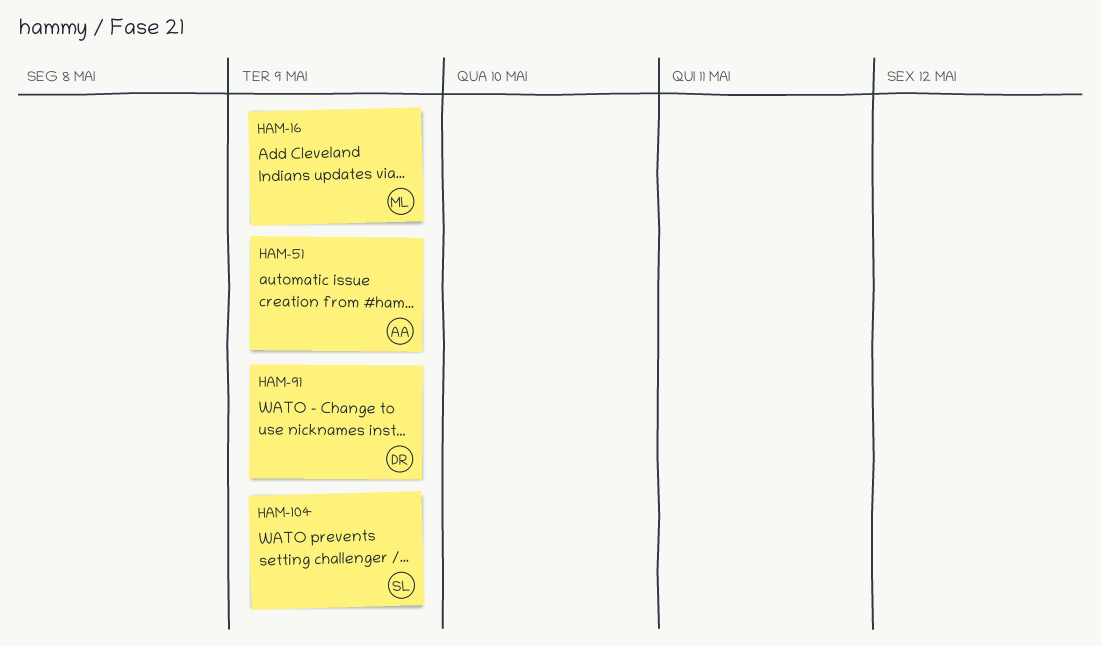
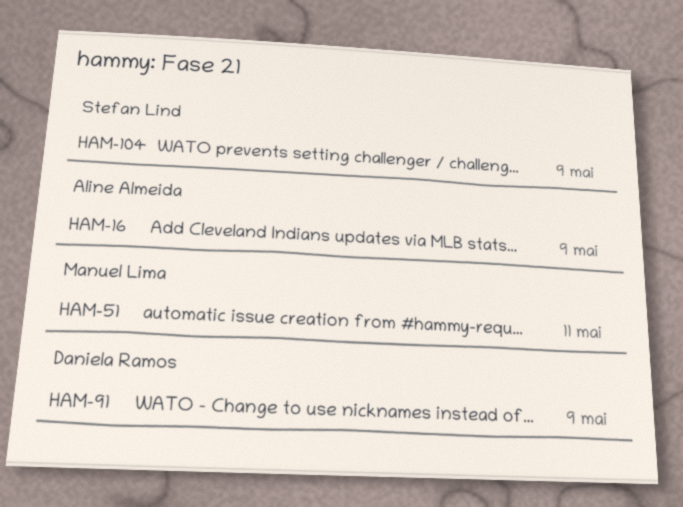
HAM-16, owner: Manuel Lima -> Aline Almeida
HAM-51, owner: Aline Almeida -> Manuel Lima
HAM-51, due: May 9 -> May 11

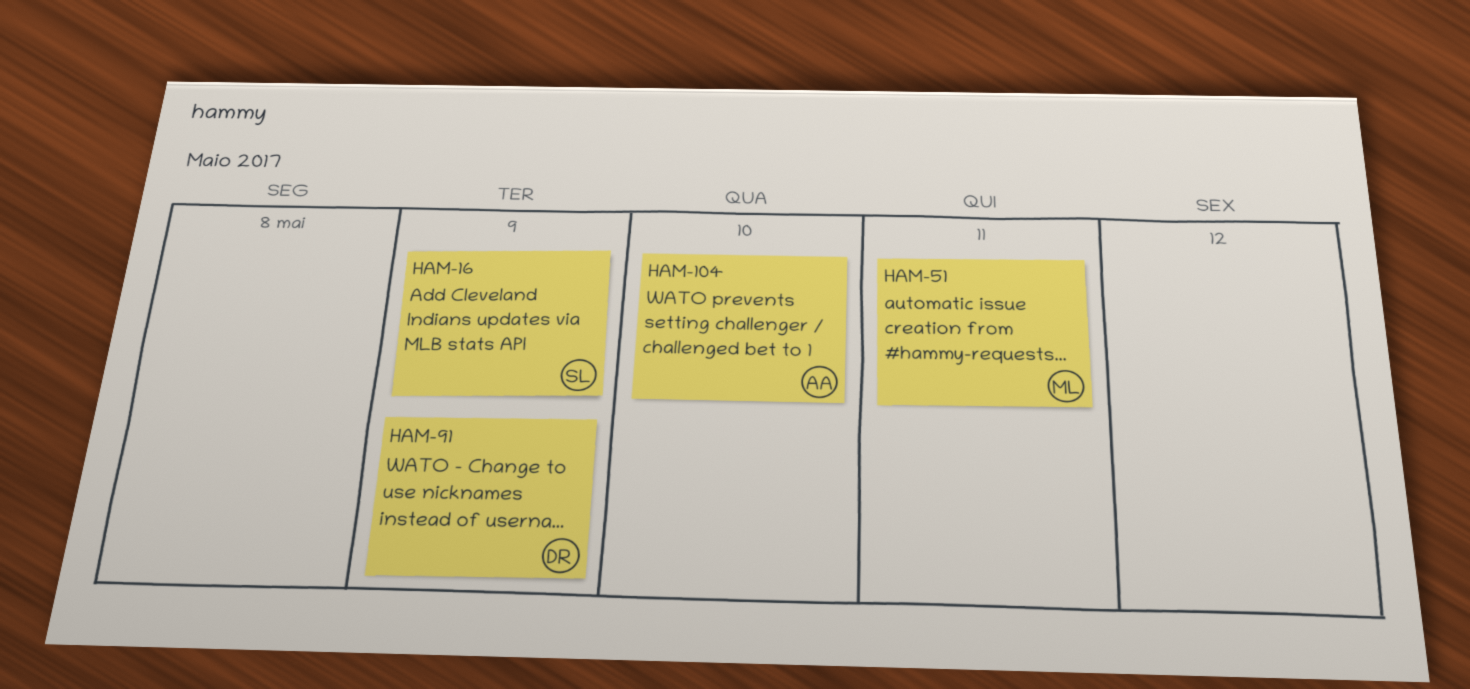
HAM-16, owner: Aline Almeida -> Stefan Lind
HAM-104, owner: Stefan Lind -> Aline Almeida
HAM-104, due: May 9 -> May 10

